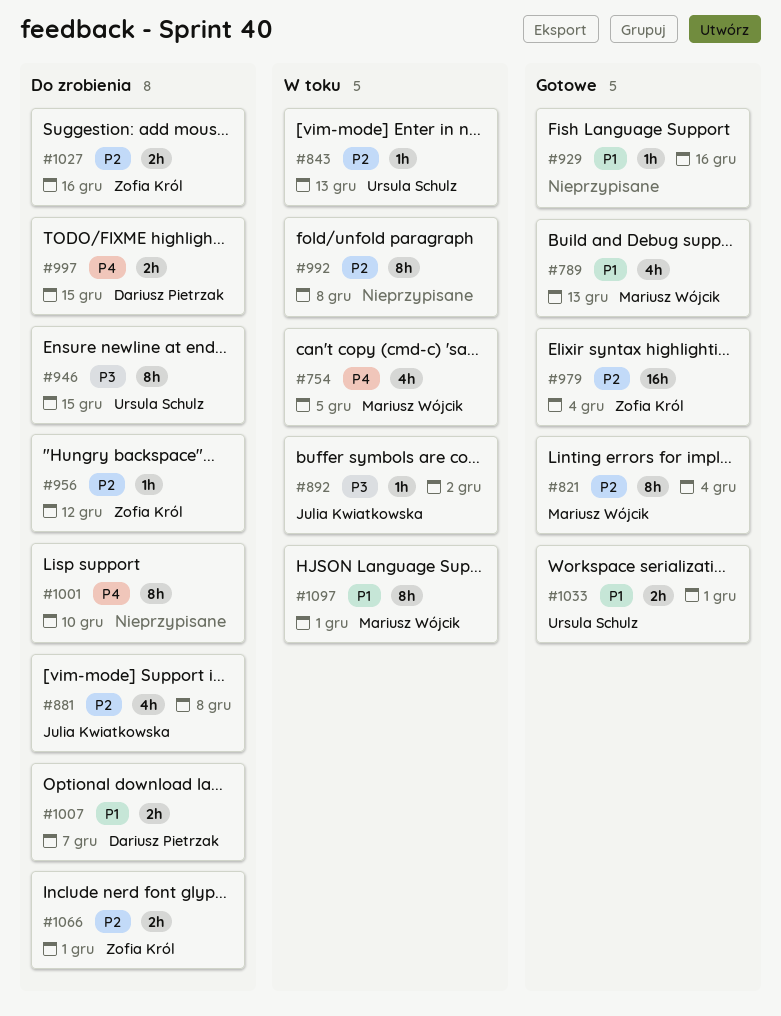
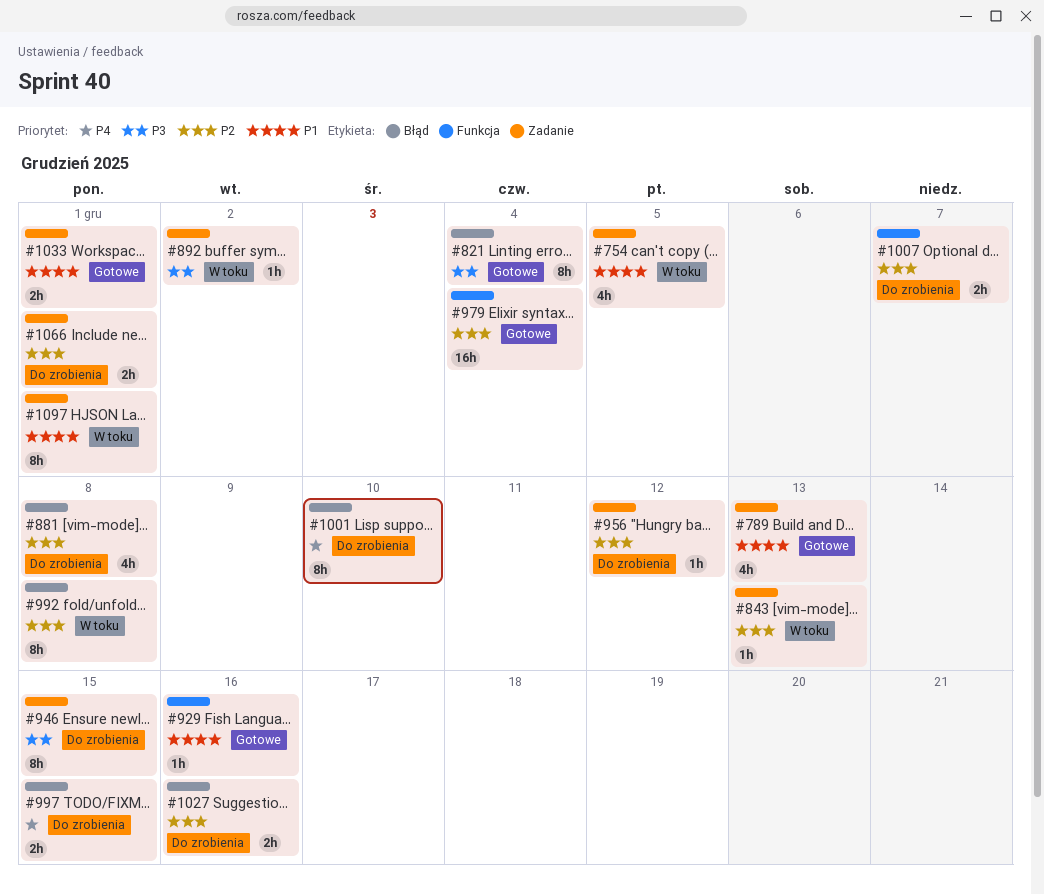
#754, priority: P4 -> P1
#821, priority: P2 -> P3
#1007, priority: P1 -> P2

